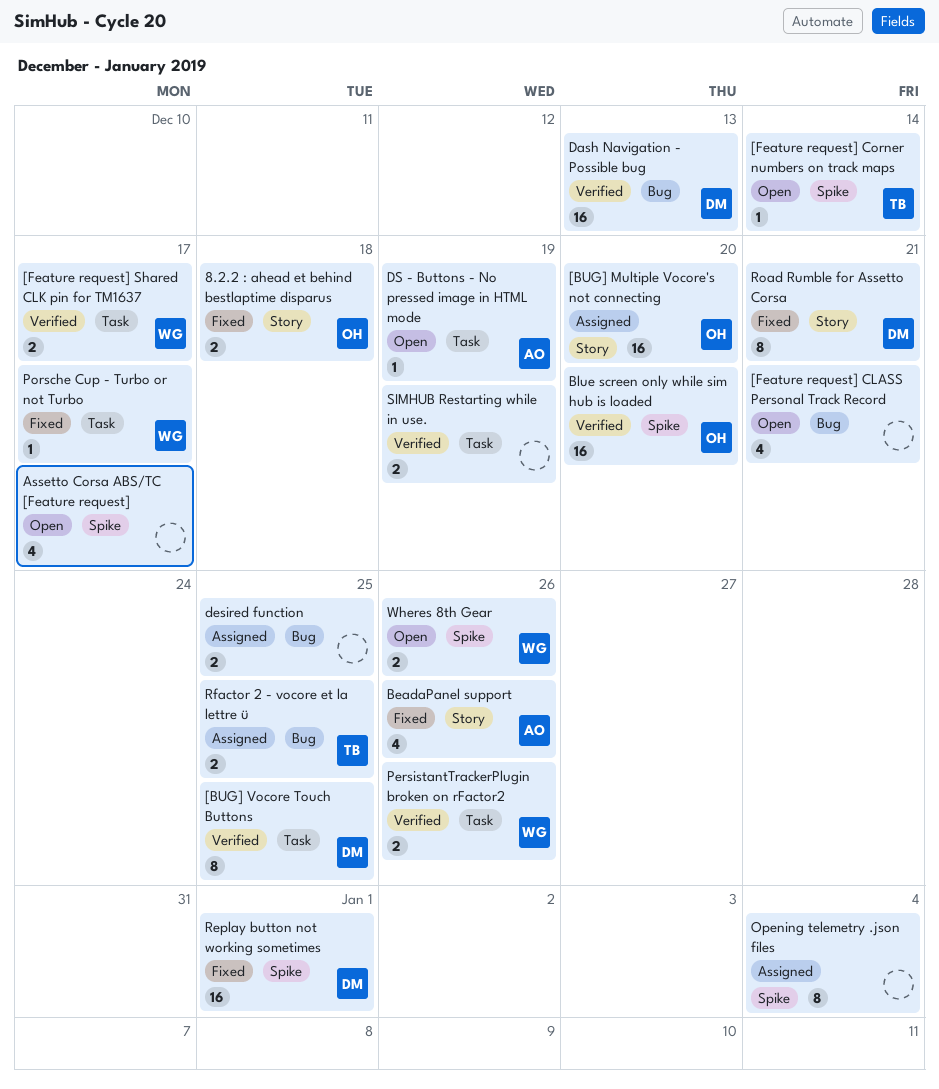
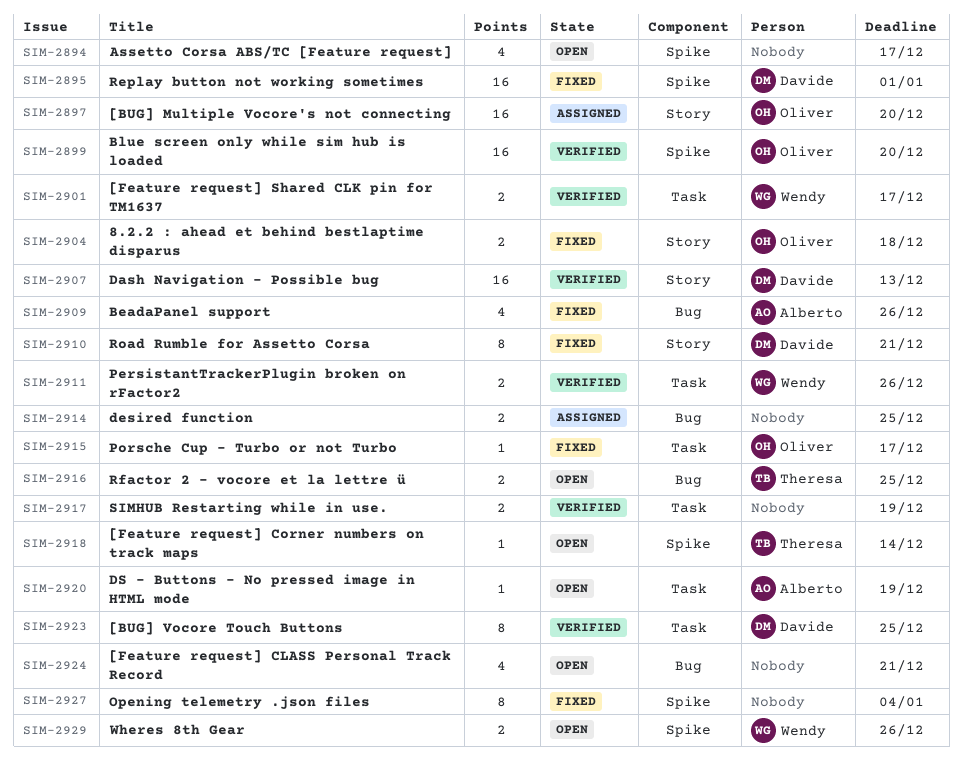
BeadaPanel support, label: Story -> Bug
Dash Navigation - Possible bug, label: Bug -> Story
Opening telemetry .json files, status: Assigned -> Fixed
Porsche Cup - Turbo or not Turbo, owner: Wendy -> Oliver
Rfactor 2 - vocore et la lettre ü, status: Assigned -> Open

